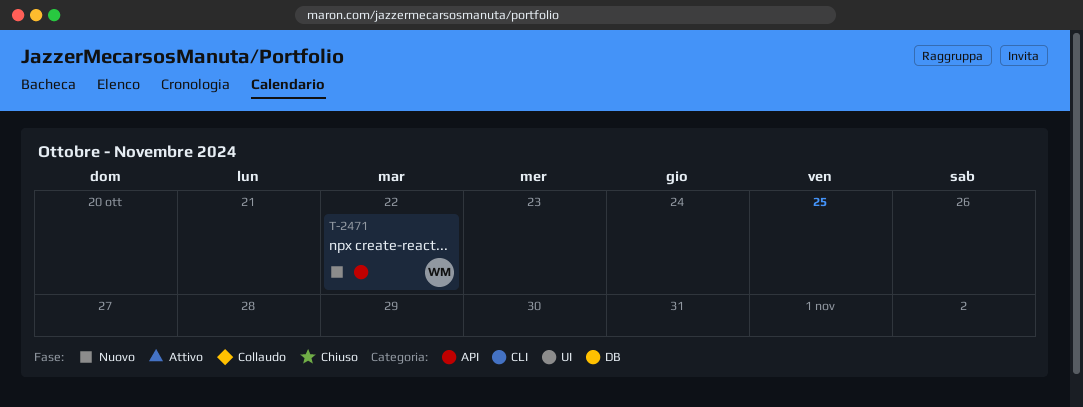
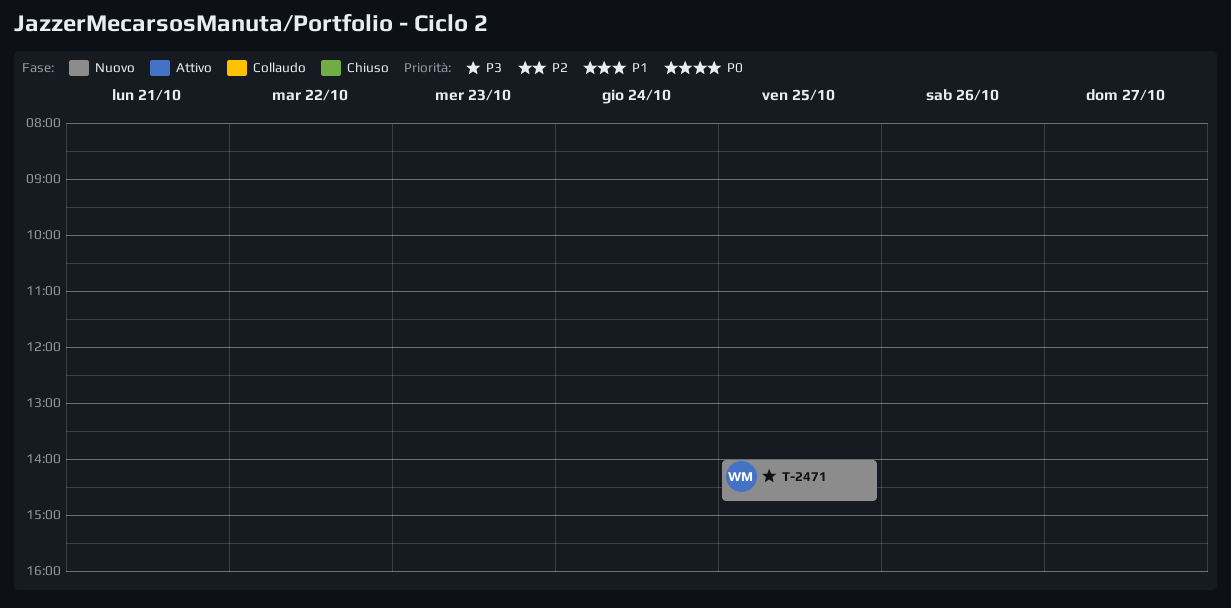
T-2471, day: Oct 22 -> Oct 25

